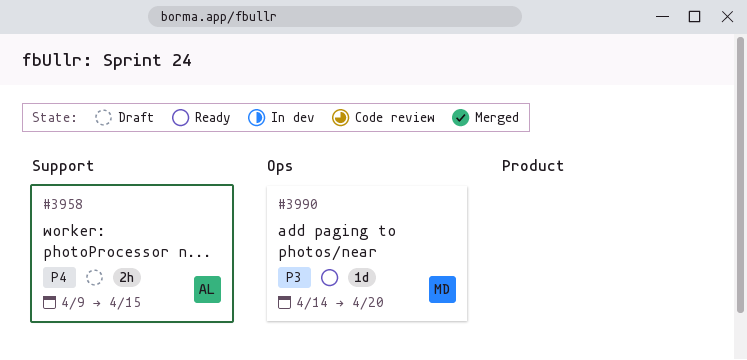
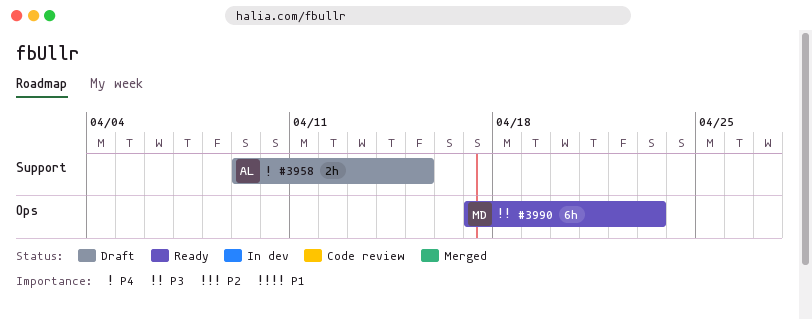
#3990, estimate: 1d -> 6h
#3990, start: Apr 14 -> Apr 17
#3990, due: Apr 20 -> Apr 23

